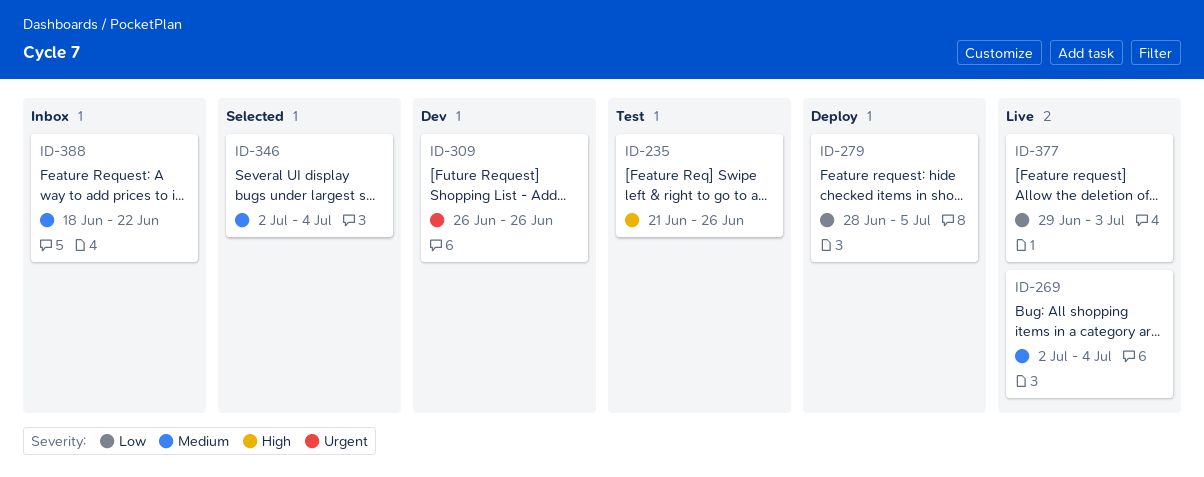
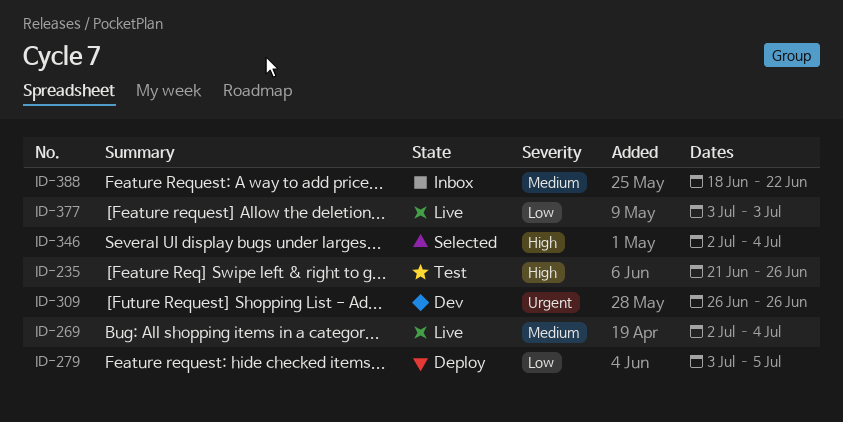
ID-279, start: Jun 28 -> Jul 3
ID-346, priority: Medium -> High
ID-377, start: Jun 29 -> Jul 3

